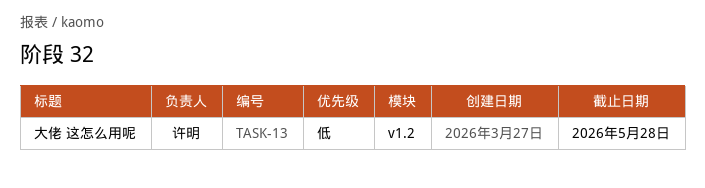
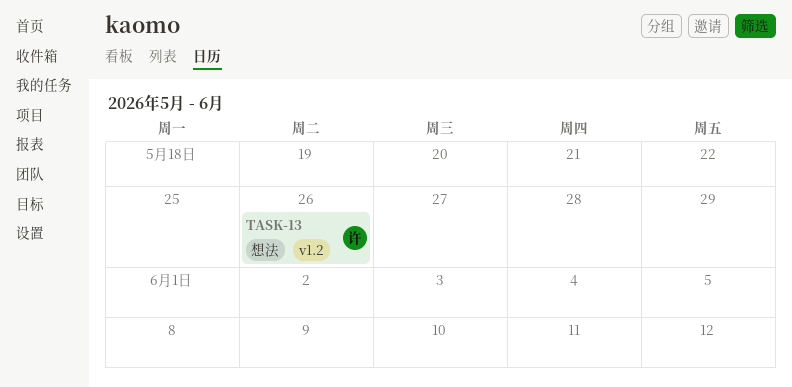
TASK-13, due: May 28 -> May 26

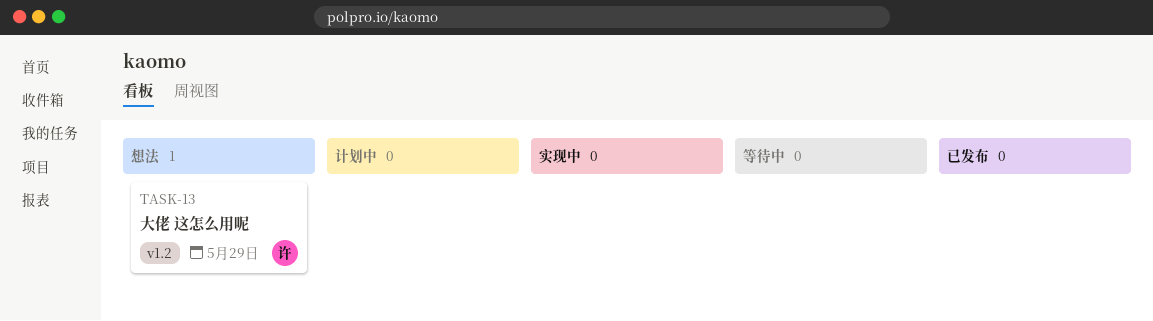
TASK-13, due: May 26 -> May 29

